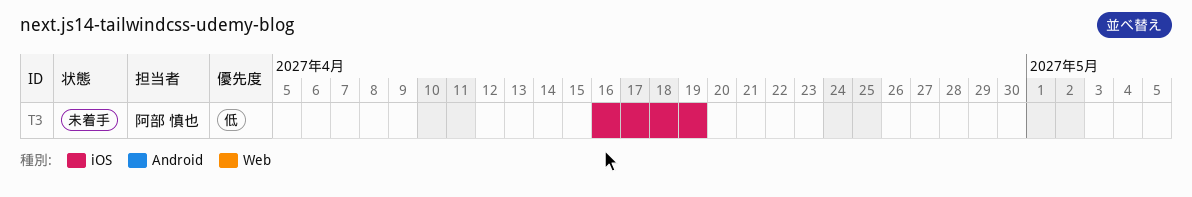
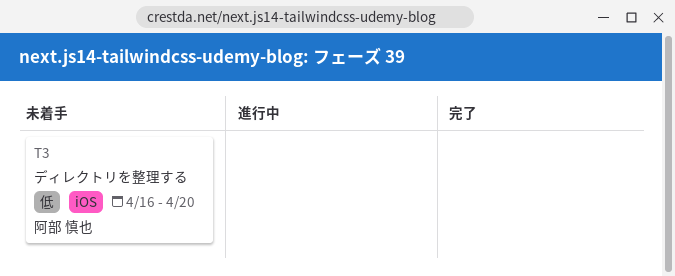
T3, due: Apr 19 -> Apr 20

